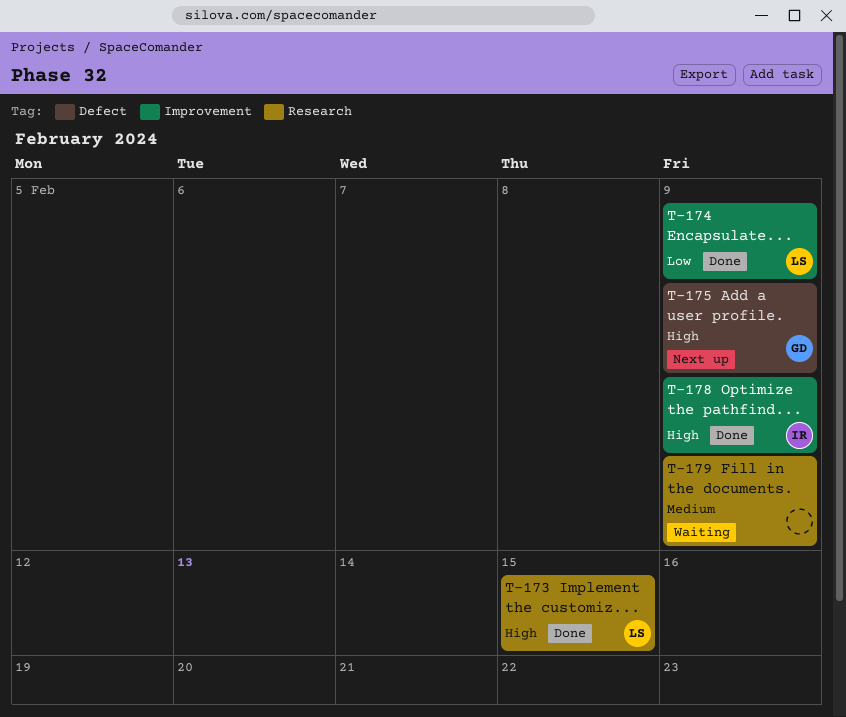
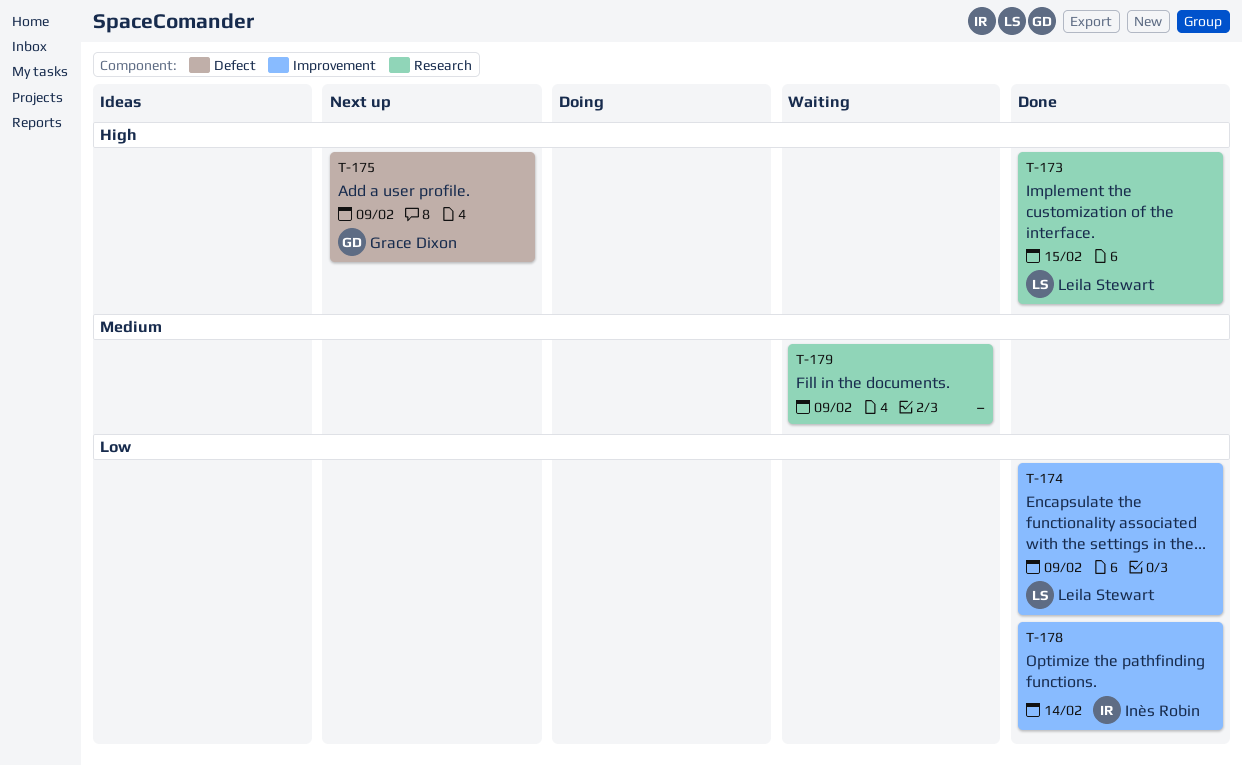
T-178, priority: High -> Low
T-178, due: Feb 9 -> Feb 14

